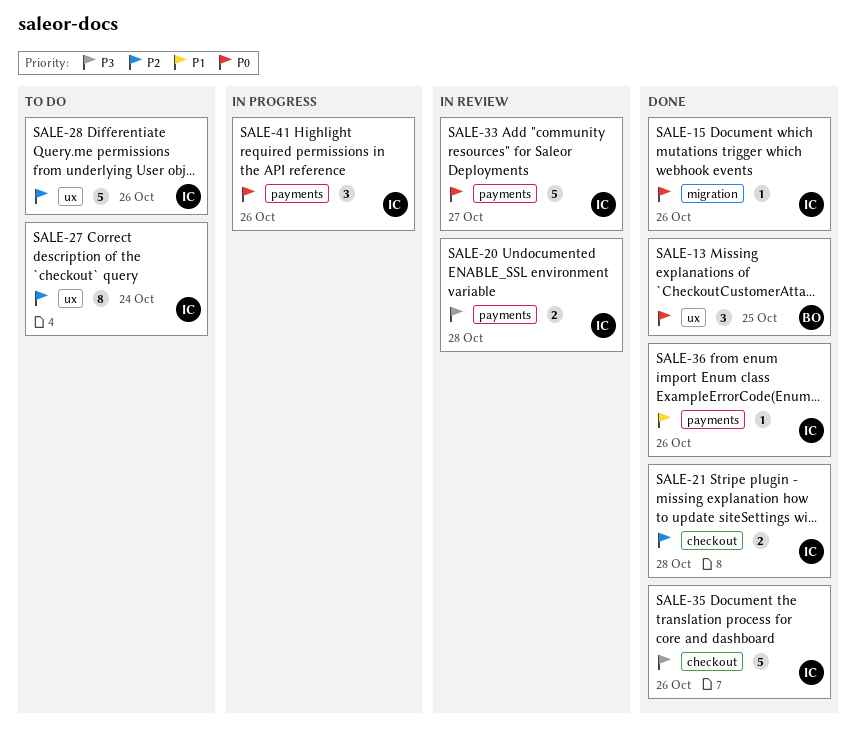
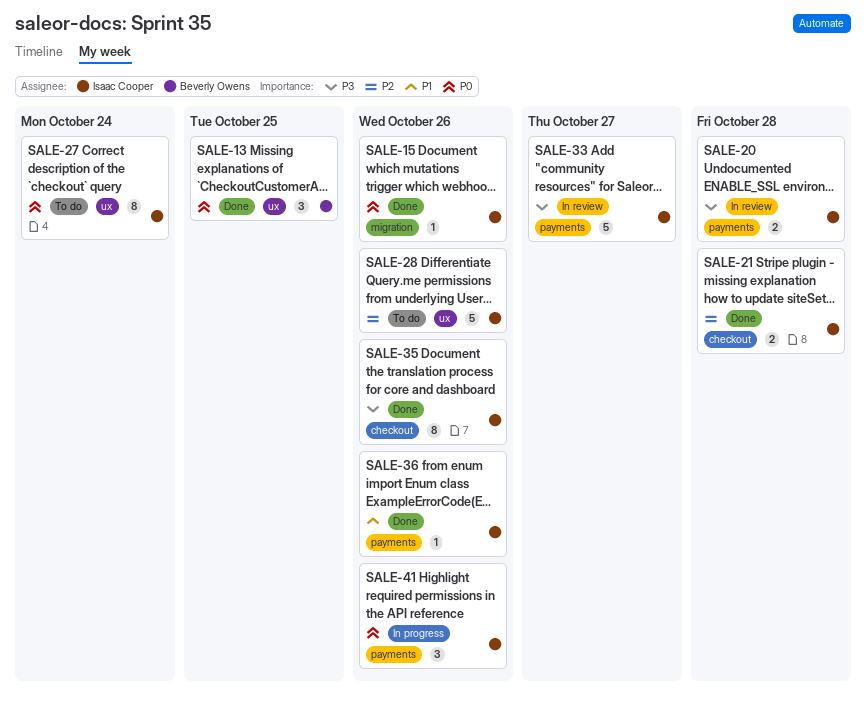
SALE-27, priority: P2 -> P0
SALE-33, priority: P0 -> P3
SALE-35, estimate: 5 -> 8

